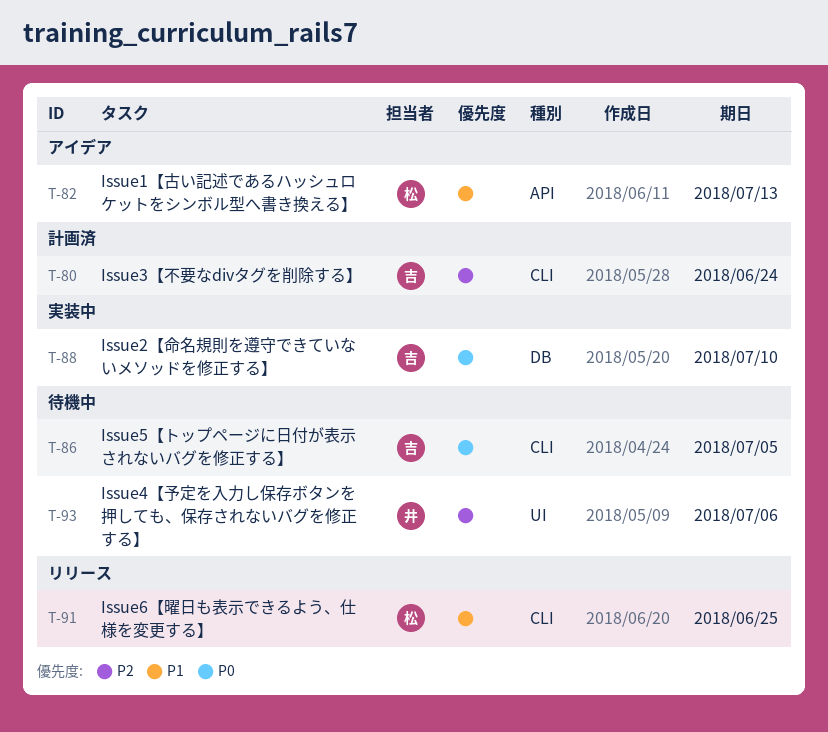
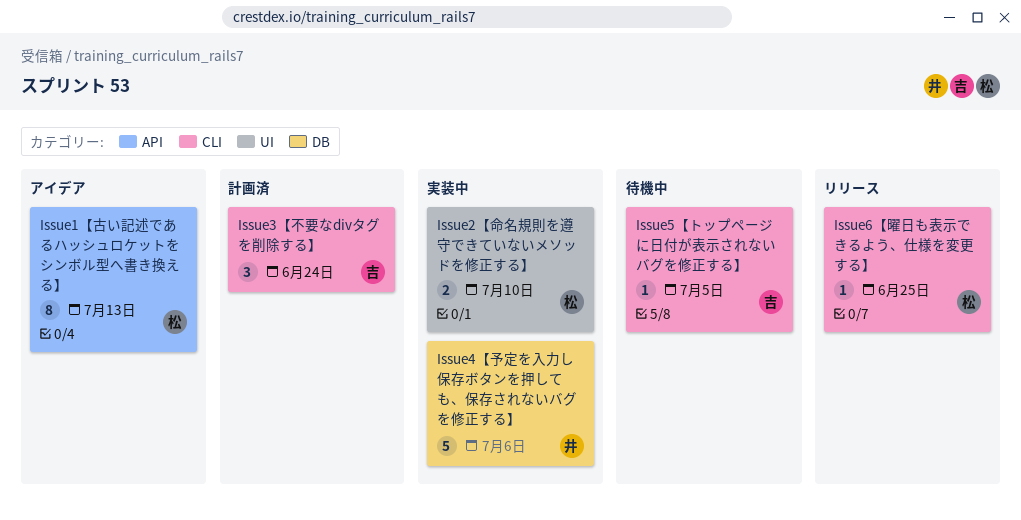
Issue2【命名規則を遵守できていないメソッドを修正する】, owner: 吉 -> 松
Issue2【命名規則を遵守できていないメソッドを修正する】, label: DB -> UI
Issue4【予定を入力し保存ボタンを押しても、保存されないバグを修正する】, status: 待機中 -> 実装中
Issue4【予定を入力し保存ボタンを押しても、保存されないバグを修正する】, label: UI -> DB

